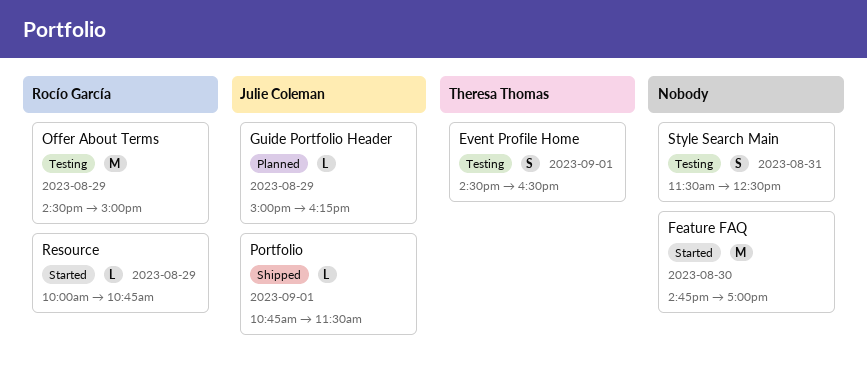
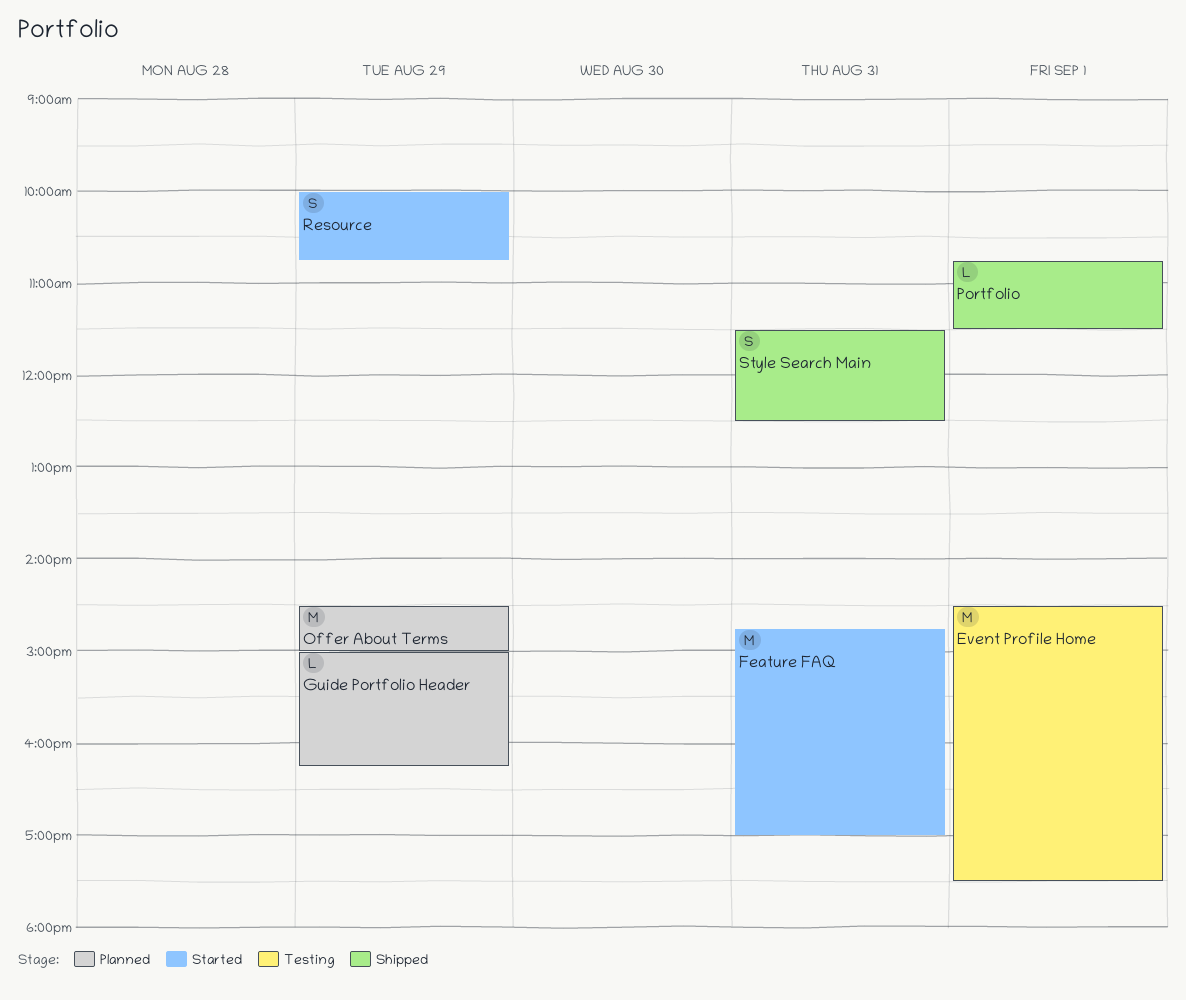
Event Profile Home, estimate: S -> M
Event Profile Home, ends: 16:30 -> 17:30
Feature FAQ, day: Aug 30 -> Aug 31
Offer About Terms, status: Testing -> Planned
Resource, estimate: L -> S
Style Search Main, status: Testing -> Shipped

